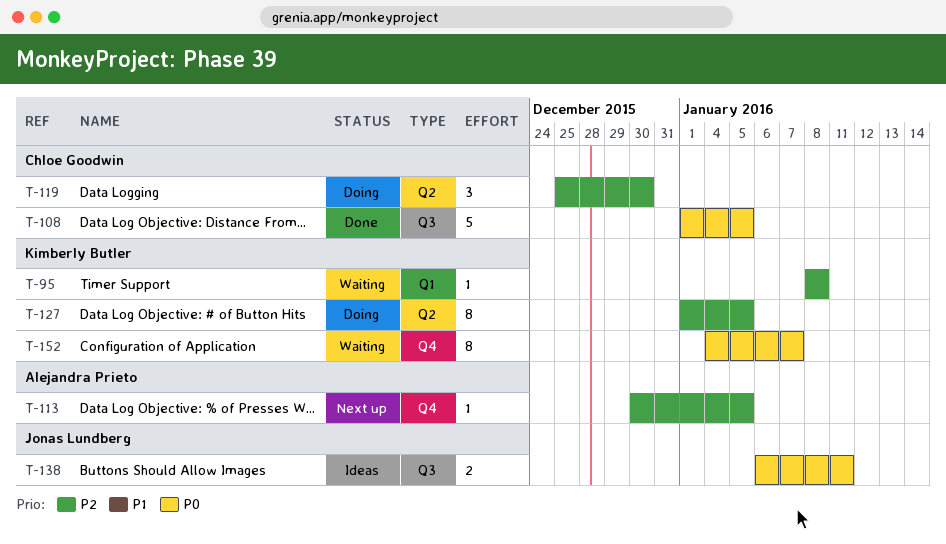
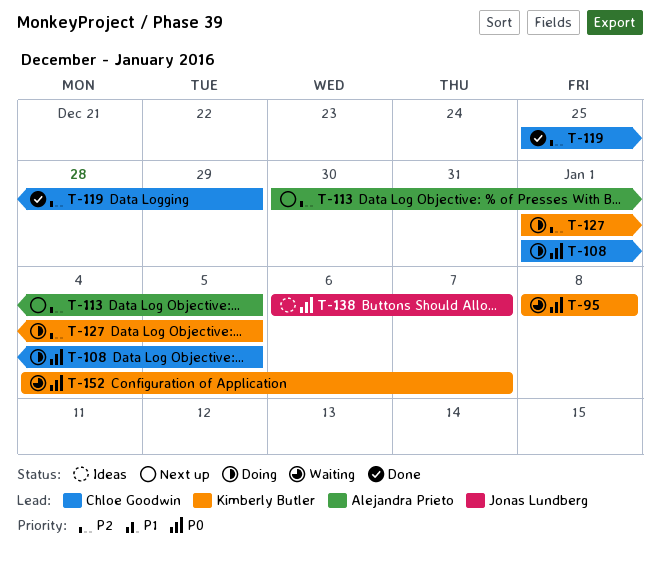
T-95, priority: P2 -> P0
T-108, status: Done -> Doing
T-119, status: Doing -> Done
T-119, due: Dec 30 -> Dec 29
T-138, due: Jan 11 -> Jan 7

